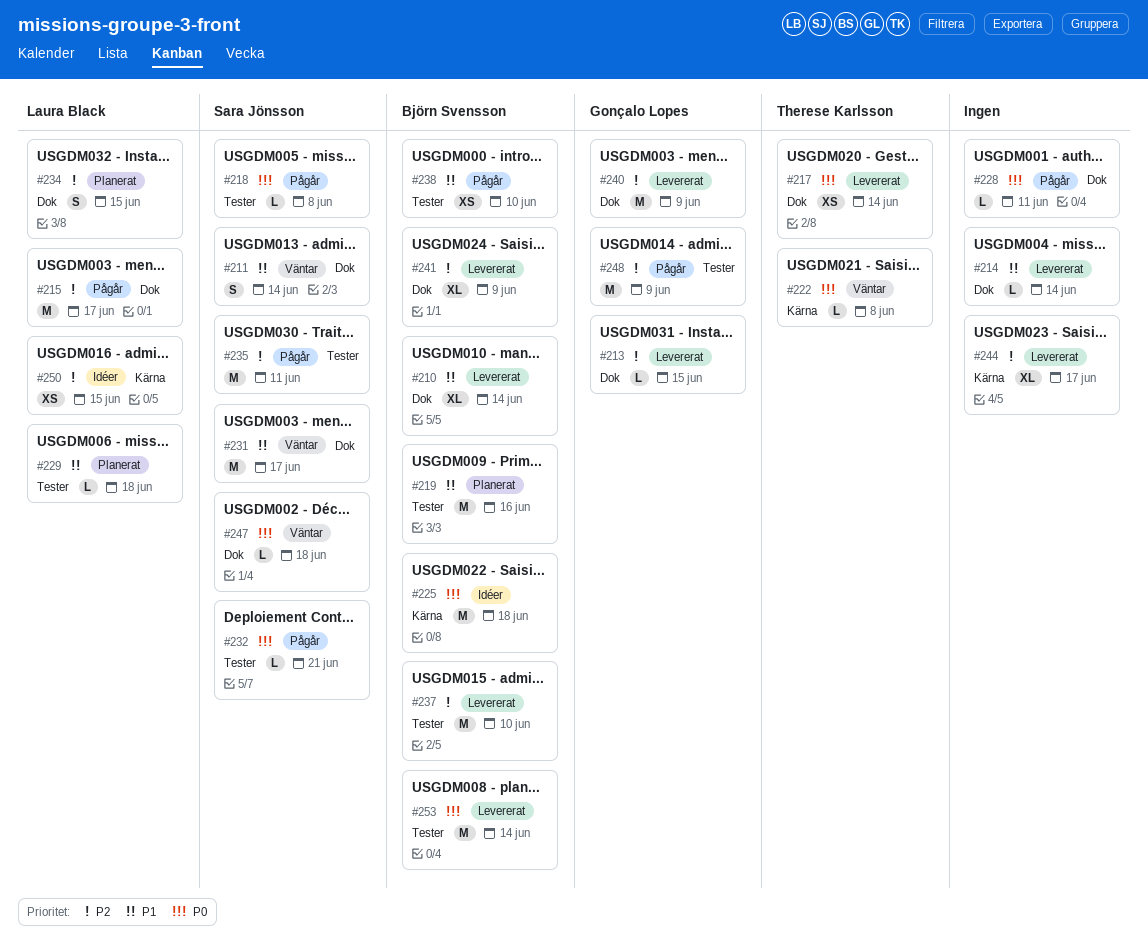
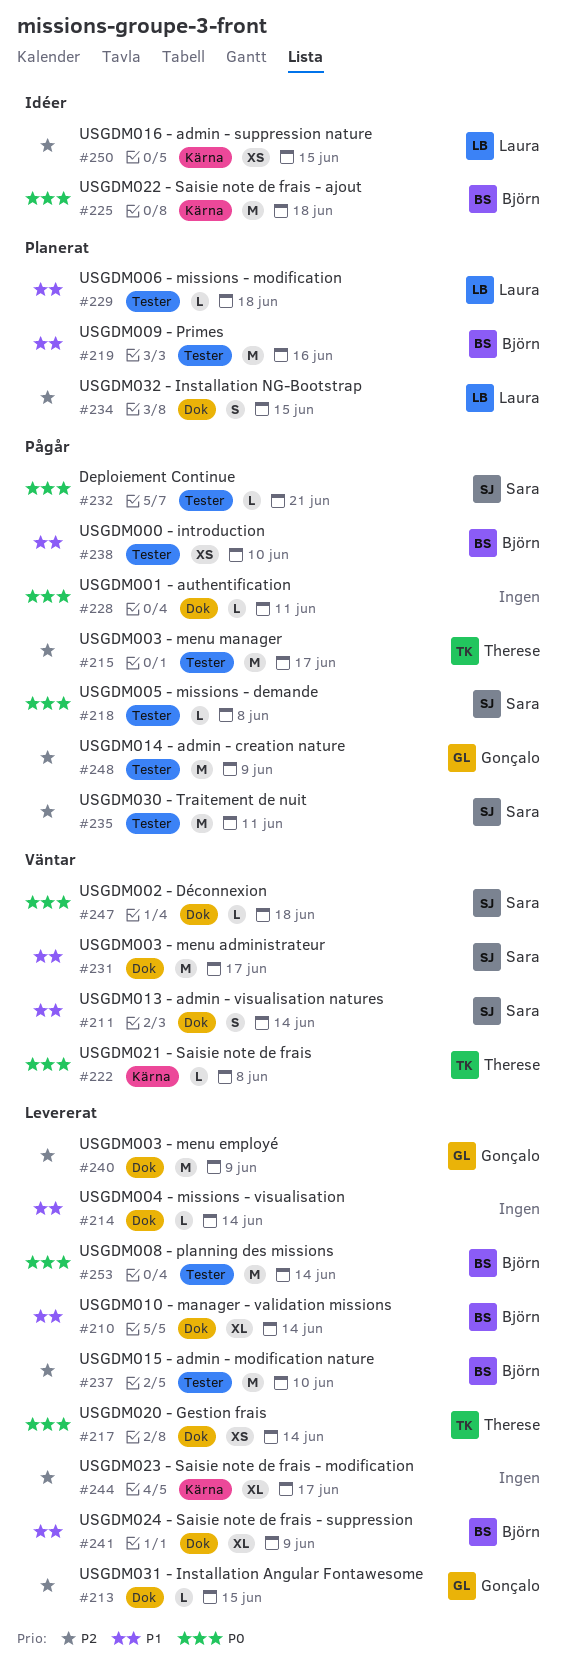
#215, owner: Laura Black -> Therese Karlsson
#215, label: Dok -> Tester
#241, priority: P2 -> P1

